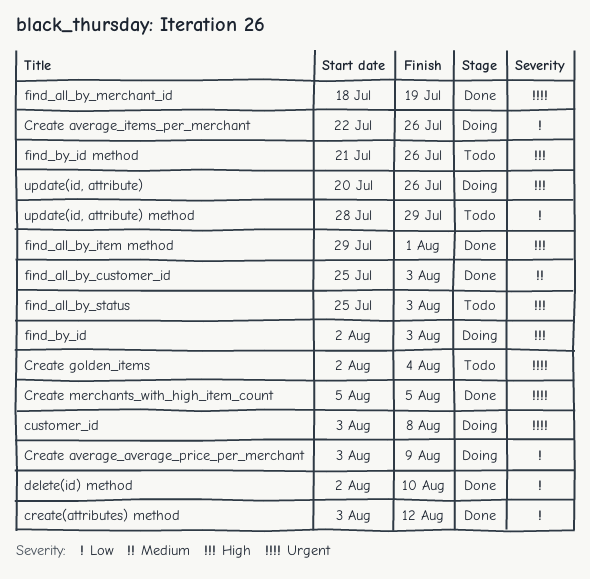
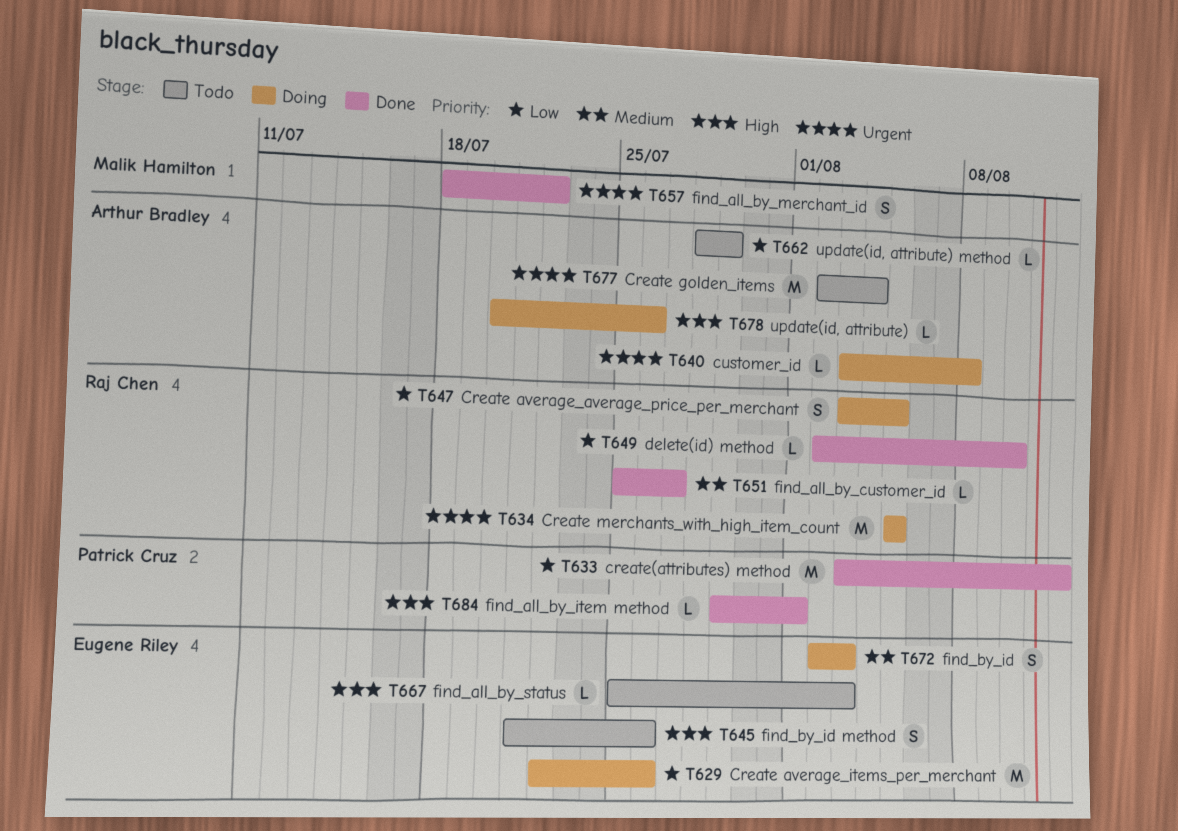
Create average_average_price_per_merchant, due: Aug 9 -> Aug 5
Create merchants_with_high_item_count, status: Done -> Doing
find_all_by_customer_id, due: Aug 3 -> Jul 27
find_all_by_merchant_id, due: Jul 19 -> Jul 22
find_by_id, priority: High -> Medium

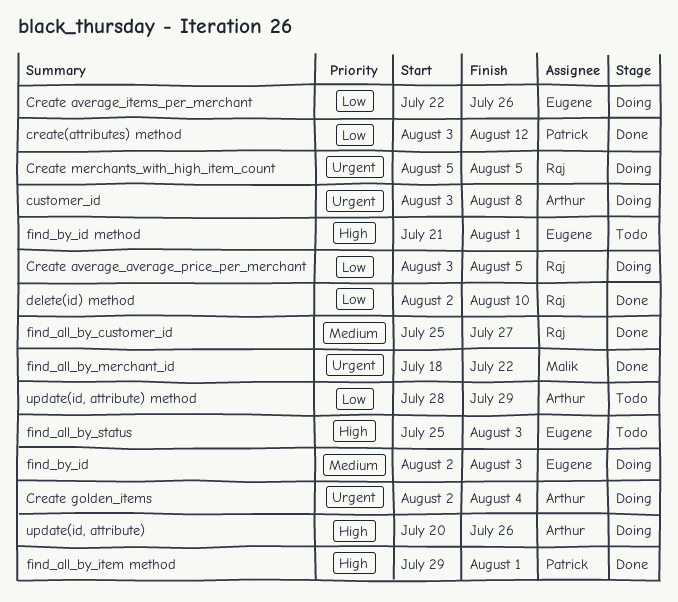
Create golden_items, status: Todo -> Doing
find_by_id method, due: Jul 26 -> Aug 1

